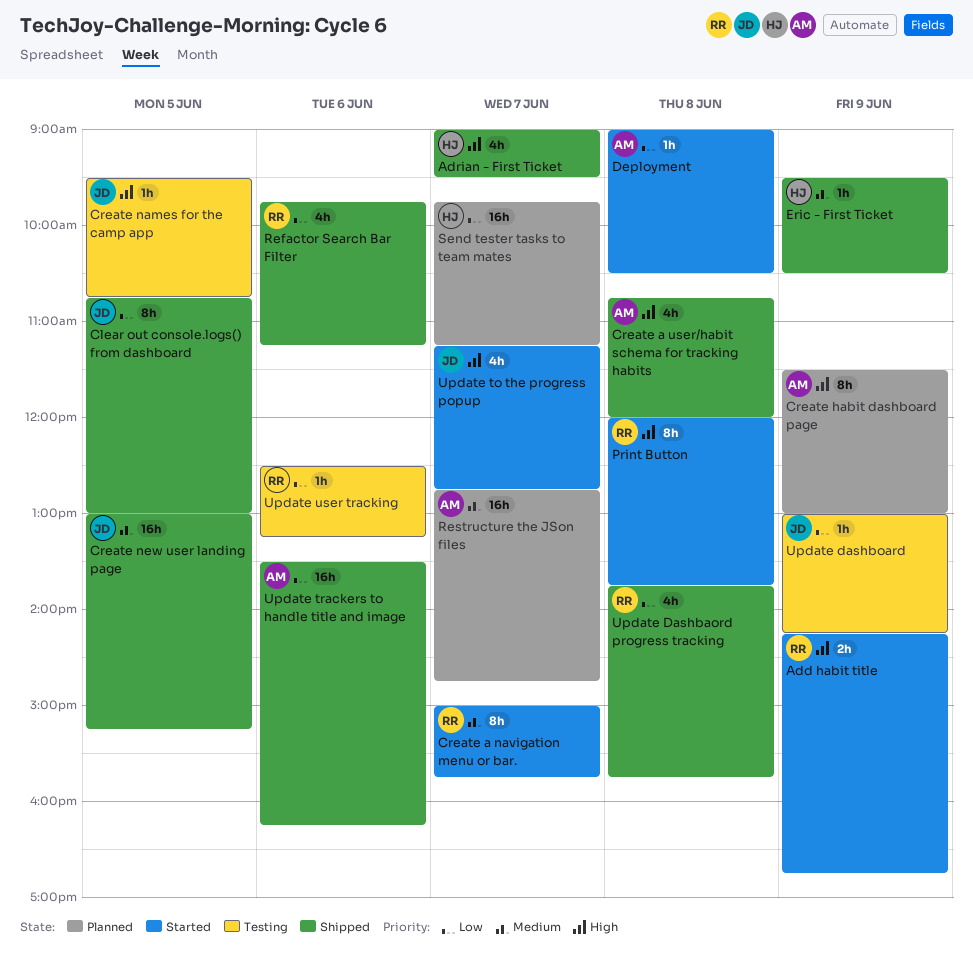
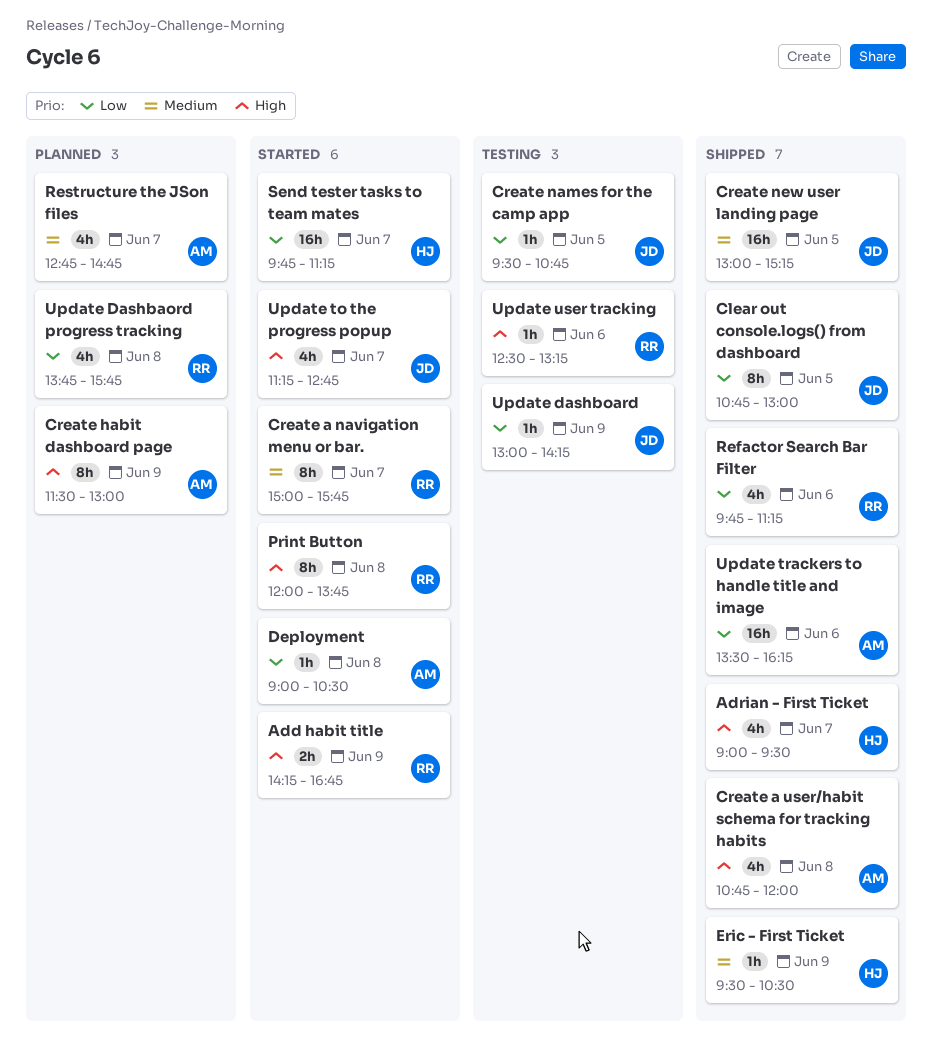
Create names for the camp app, priority: High -> Low
Restructure the JSon files, estimate: 16h -> 4h
Send tester tasks to team mates, status: Planned -> Started
Update Dashbaord progress tracking, status: Shipped -> Planned
Update user tracking, priority: Low -> High

